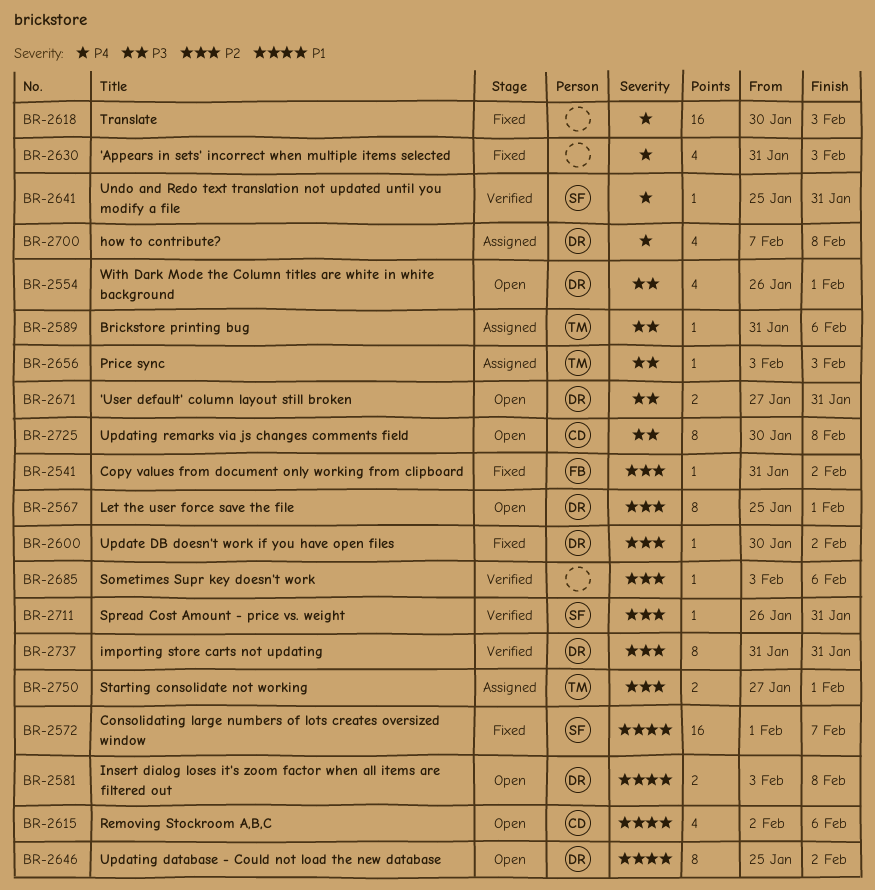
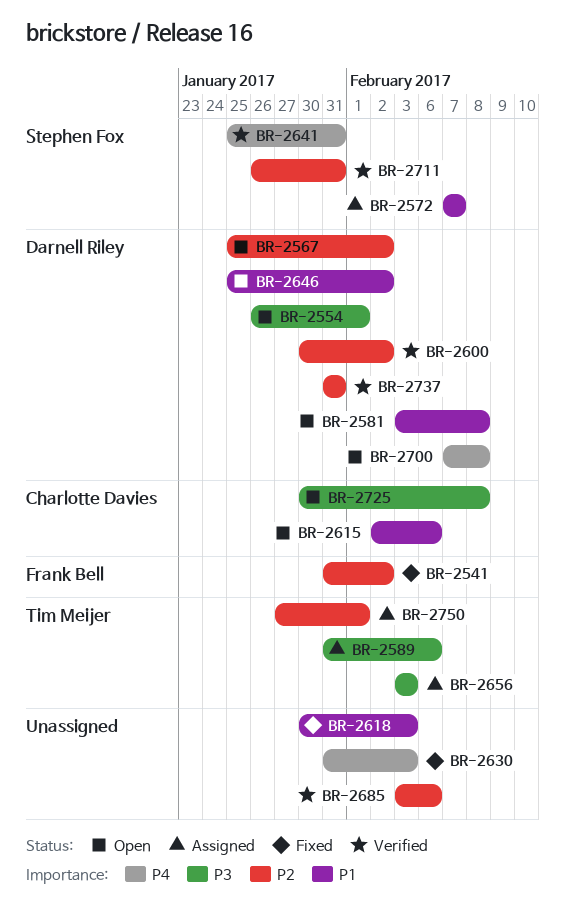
BR-2567, due: Feb 1 -> Feb 2
BR-2572, status: Fixed -> Assigned
BR-2572, start: Feb 1 -> Feb 7
BR-2600, status: Fixed -> Verified
BR-2618, priority: P4 -> P1
BR-2671: present -> none
BR-2700, status: Assigned -> Open

